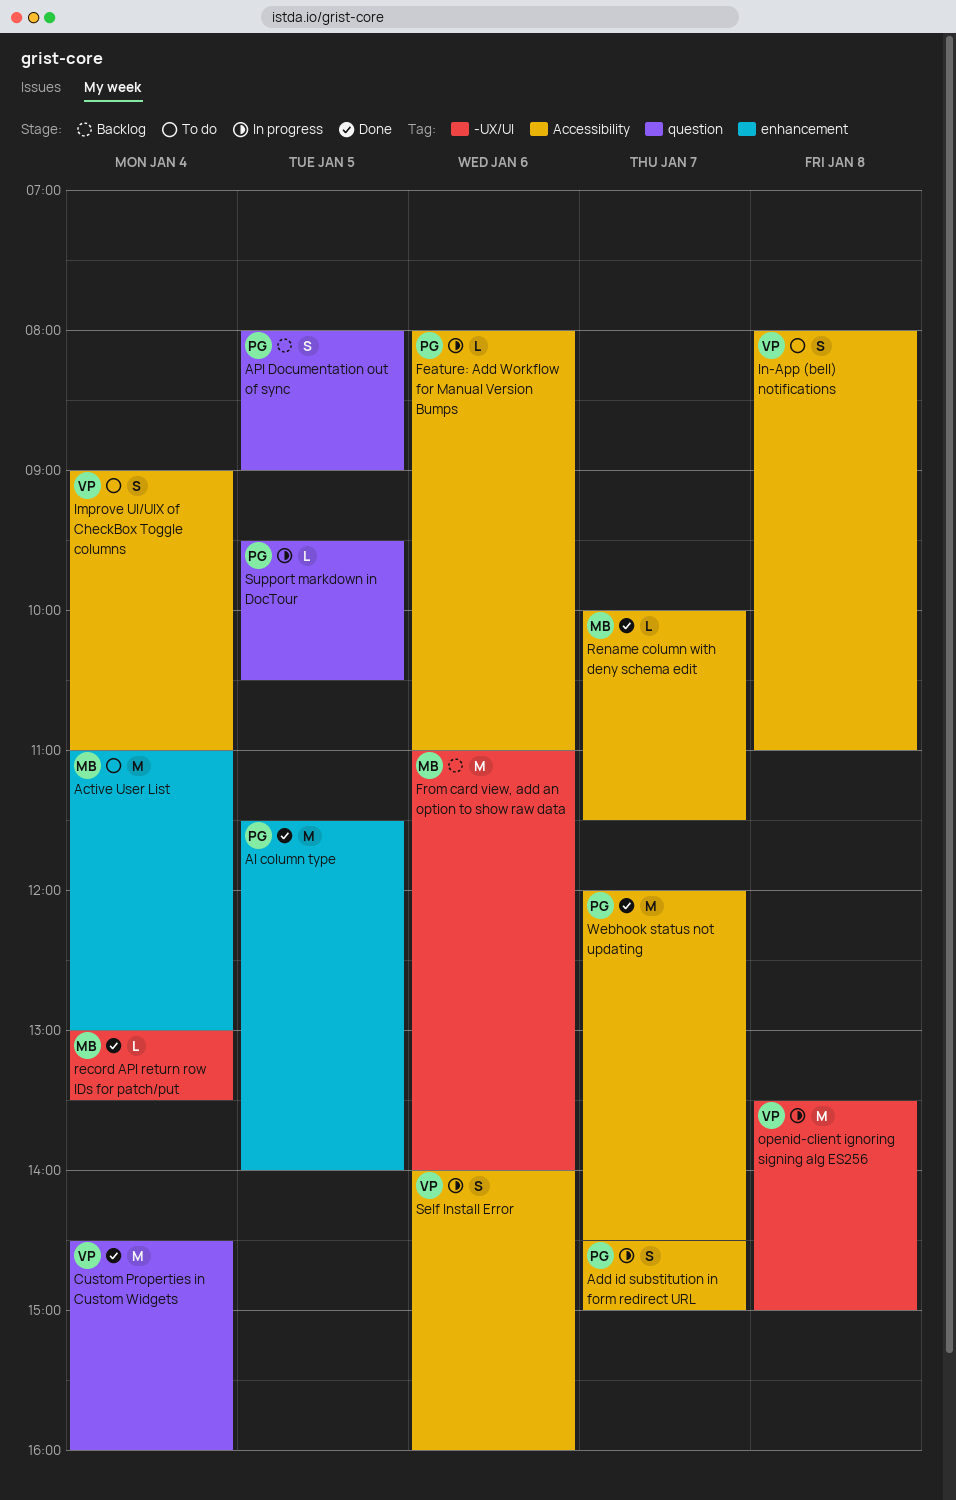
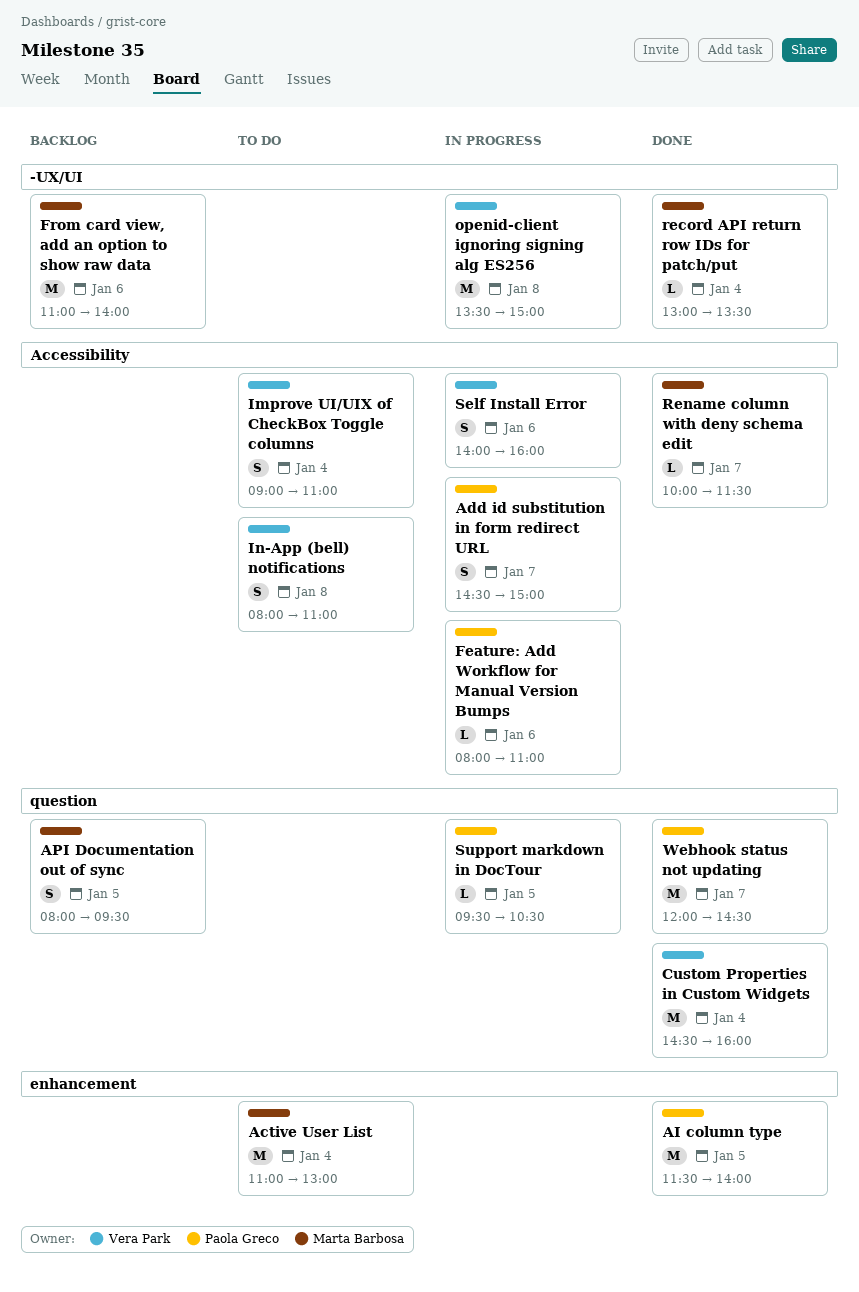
API Documentation out of sync, owner: Paola Greco -> Marta Barbosa
API Documentation out of sync, ends: 09:00 -> 09:30
Webhook status not updating, label: Accessibility -> question

